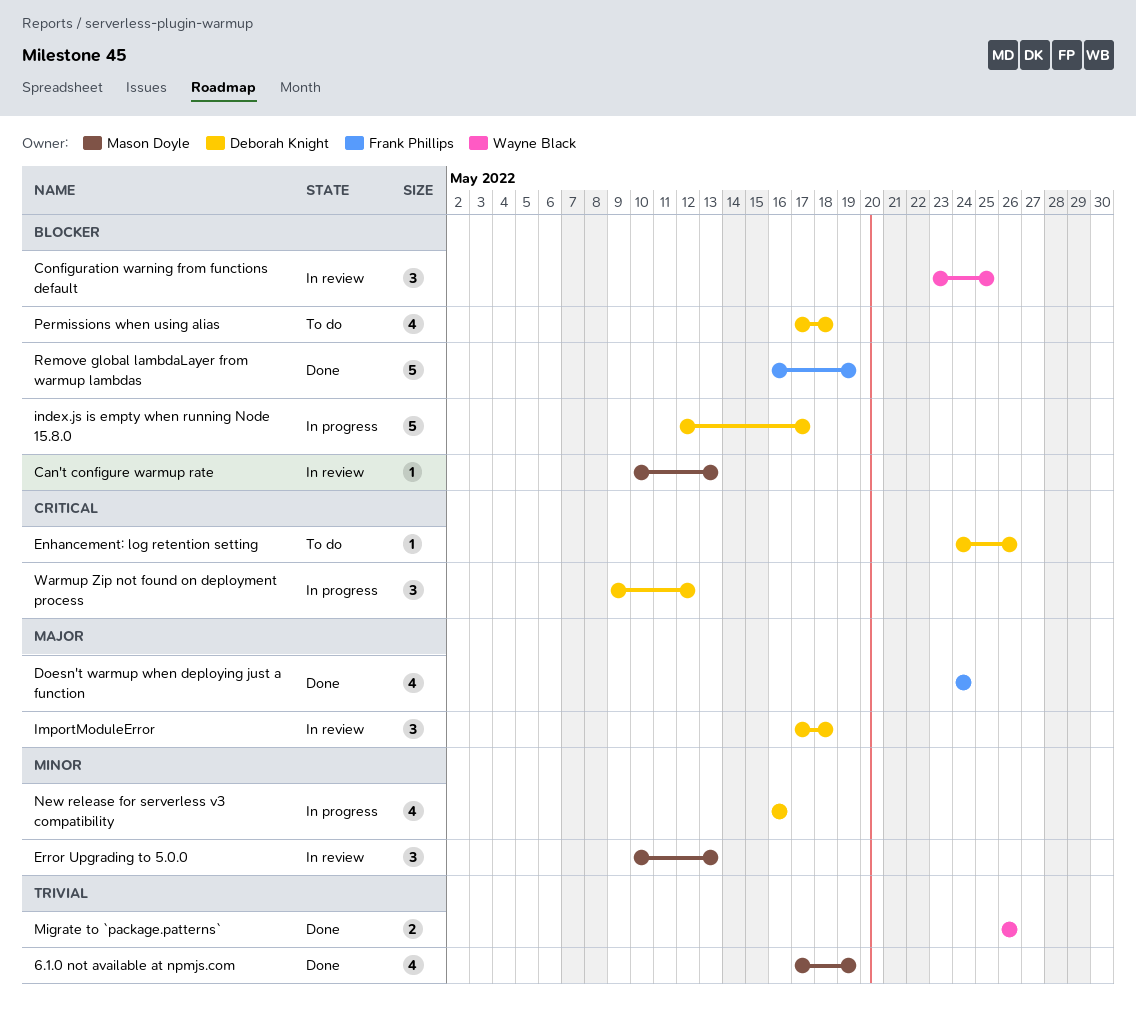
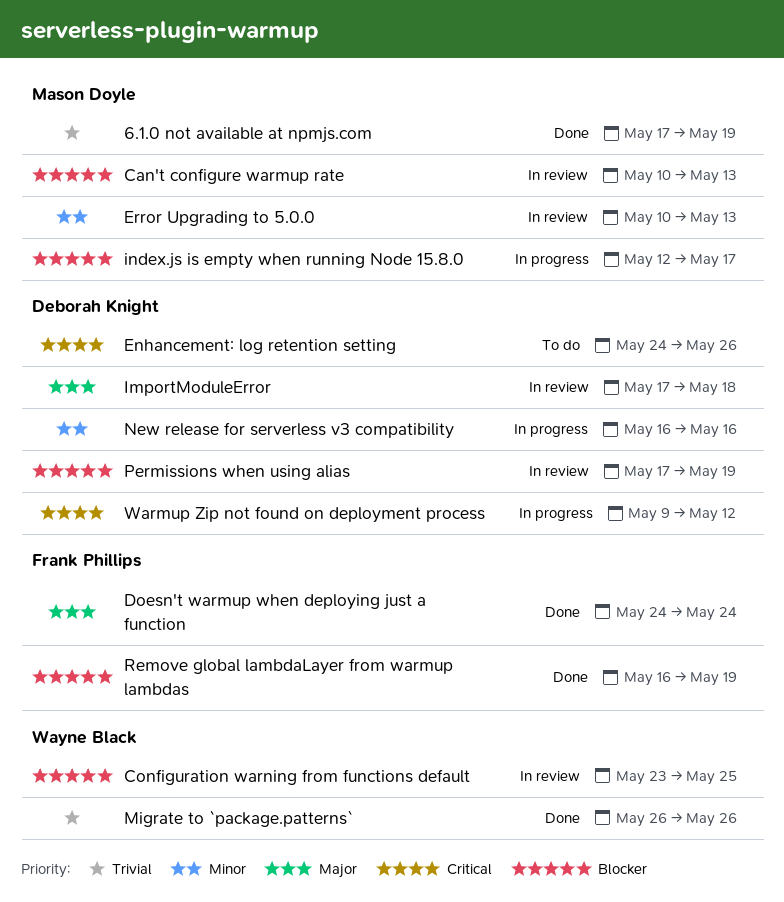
index.js is empty when running Node 15.8.0, owner: Deborah Knight -> Mason Doyle
Permissions when using alias, status: To do -> In review
Permissions when using alias, due: May 18 -> May 19

